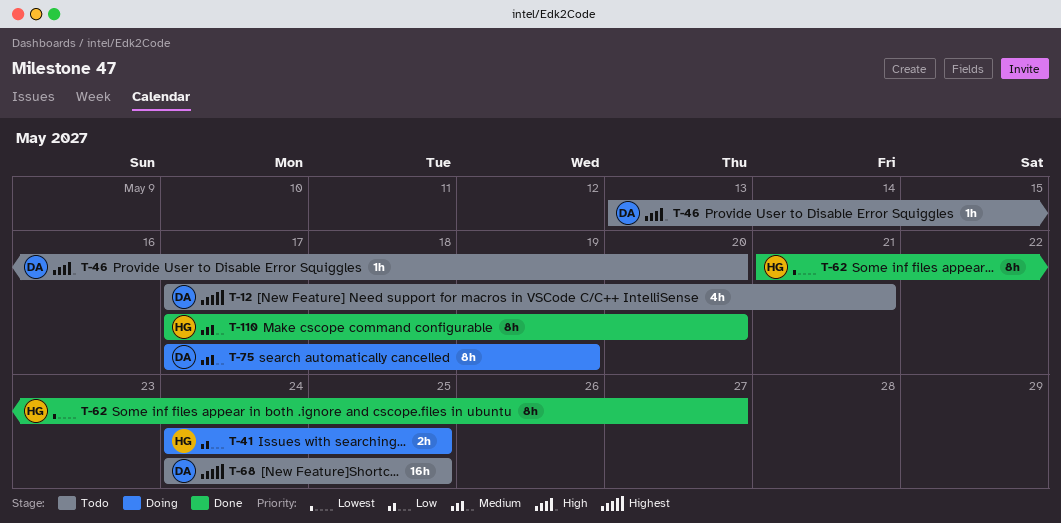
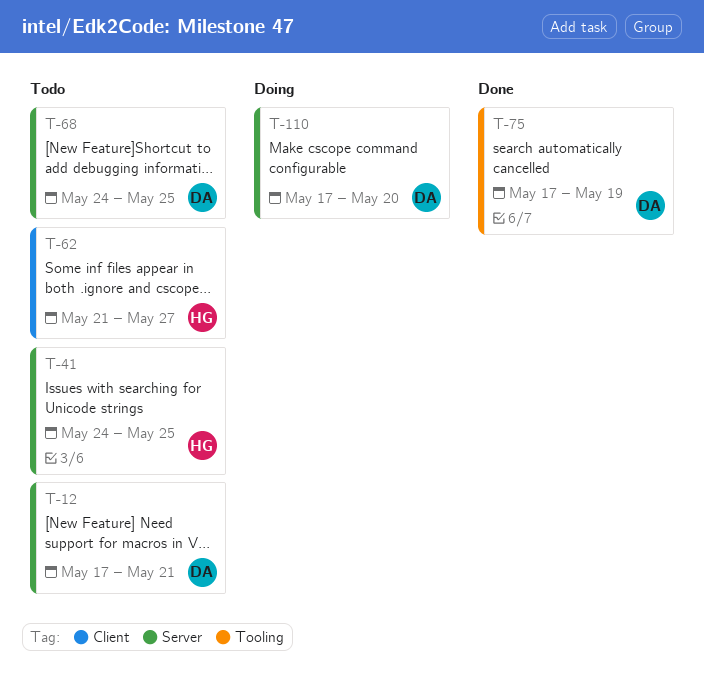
T-41, status: Doing -> Todo
T-46: present -> none
T-62, status: Done -> Todo
T-75, status: Doing -> Done
T-110, status: Done -> Doing
T-110, owner: HG -> DA

